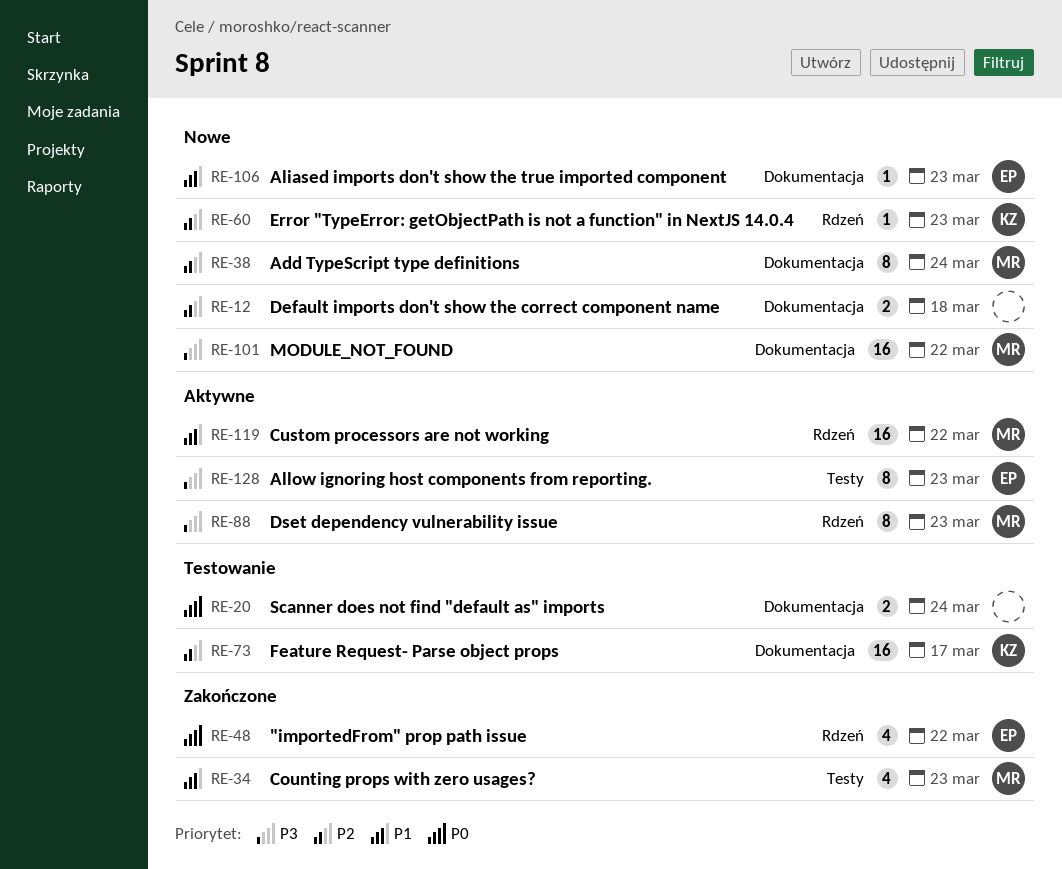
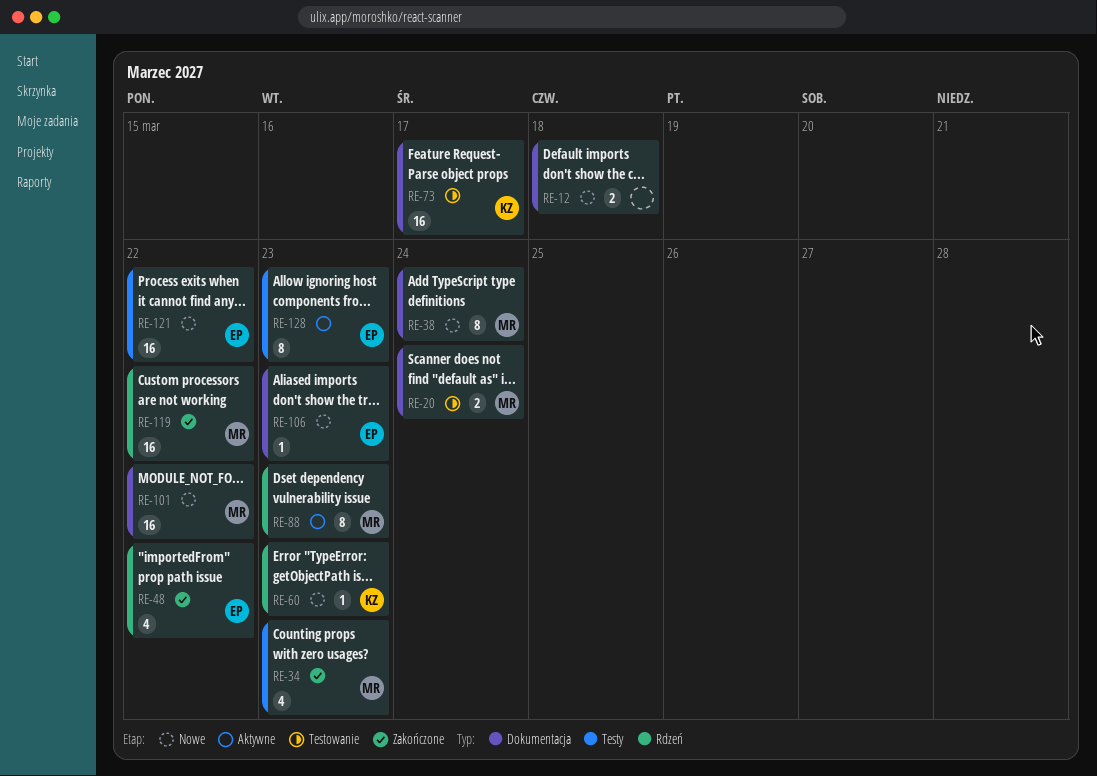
RE-20, owner: none -> MR
RE-119, status: Aktywne -> Zakończone
RE-121: none -> present

